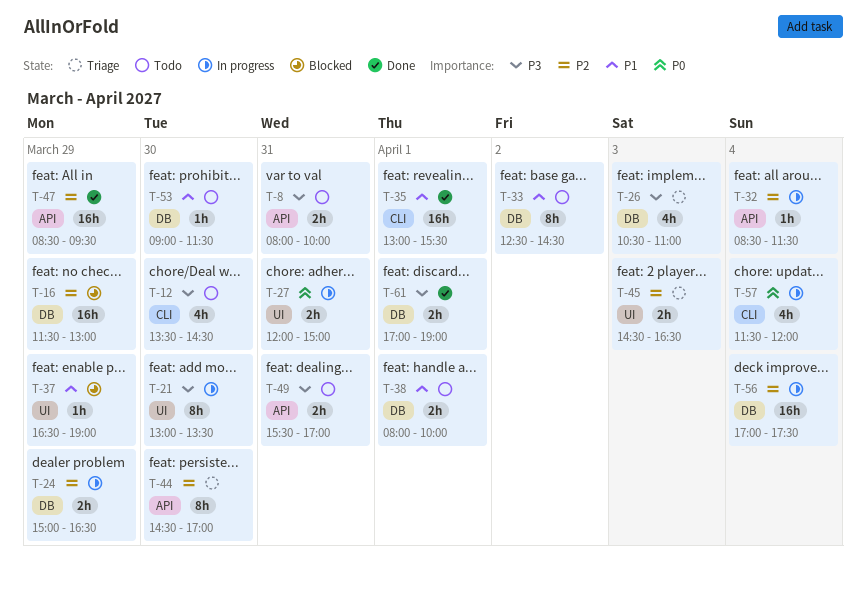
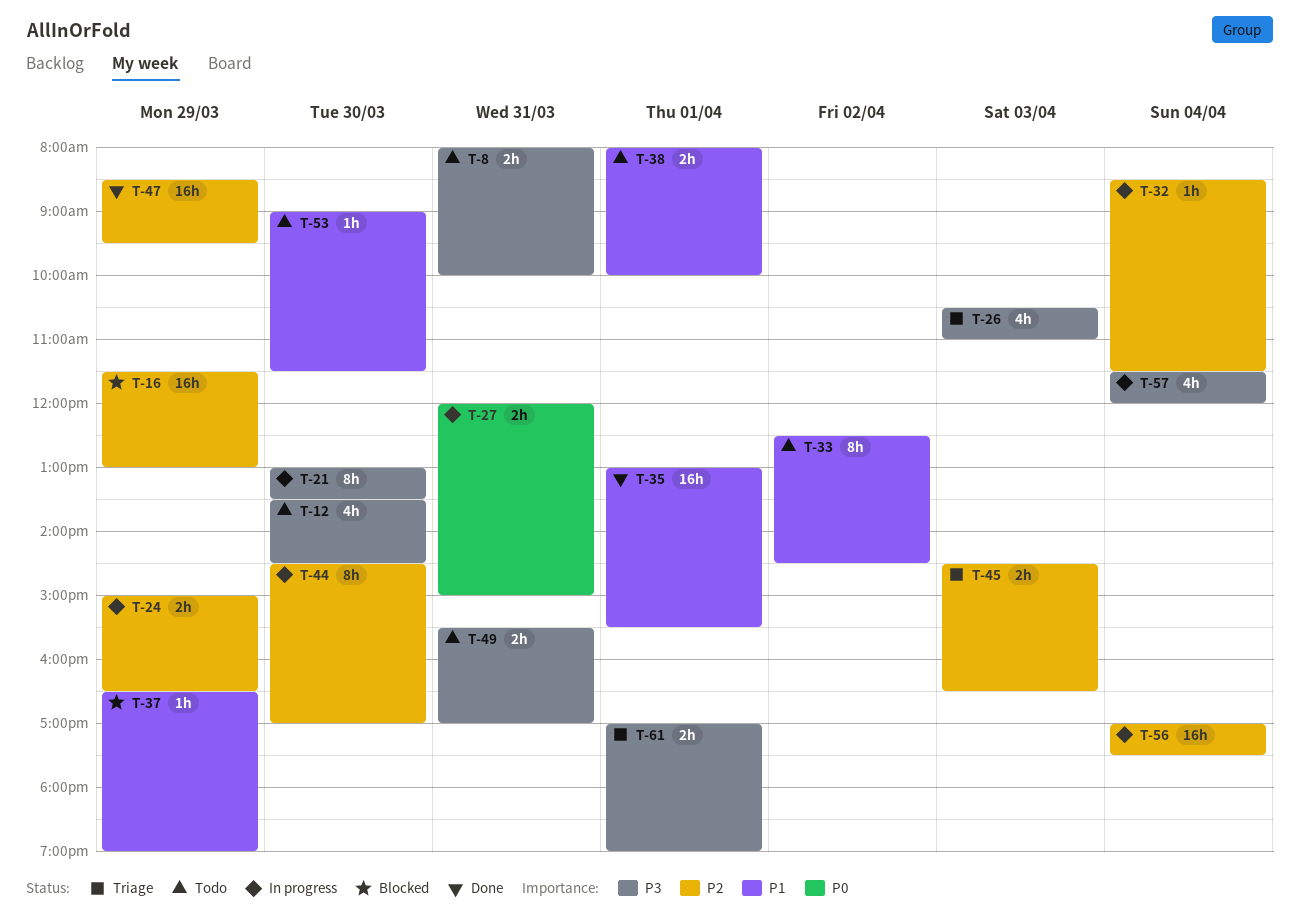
T-44, status: Triage -> In progress
T-57, priority: P0 -> P3
T-61, status: Done -> Triage

